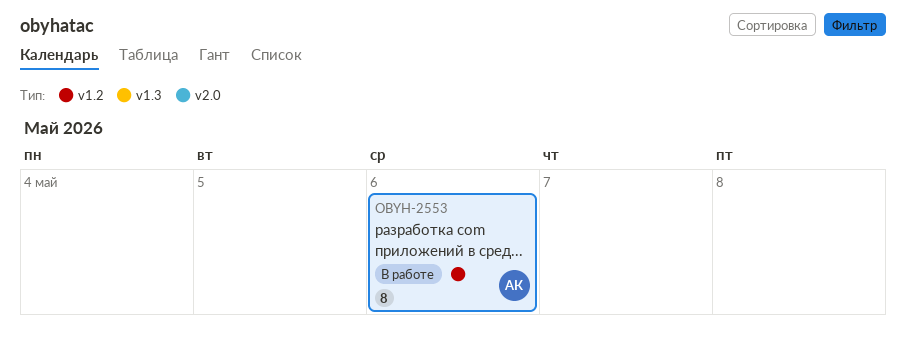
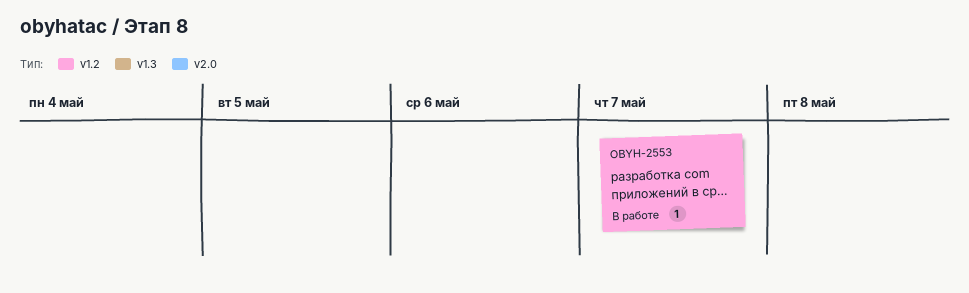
OBYH-2553, estimate: 8 -> 1
OBYH-2553, due: May 6 -> May 7

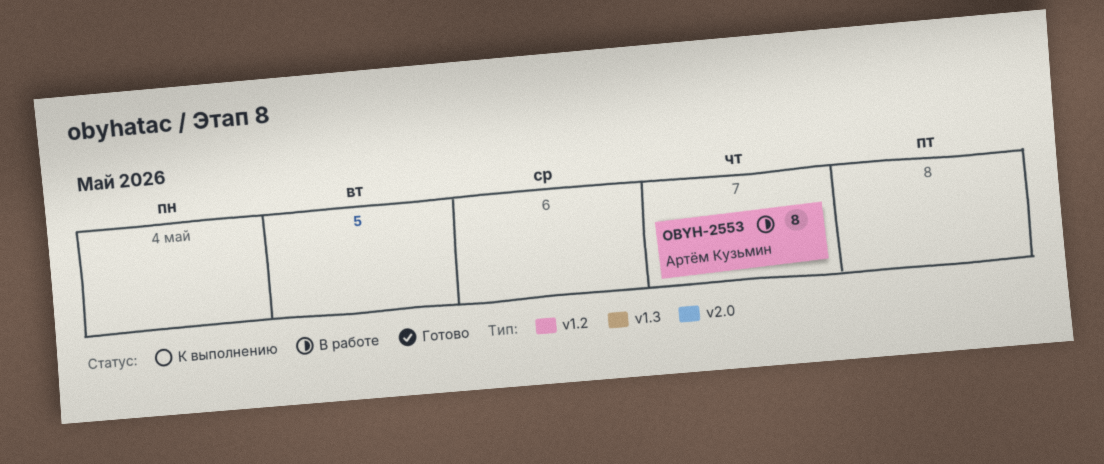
OBYH-2553, estimate: 1 -> 8

